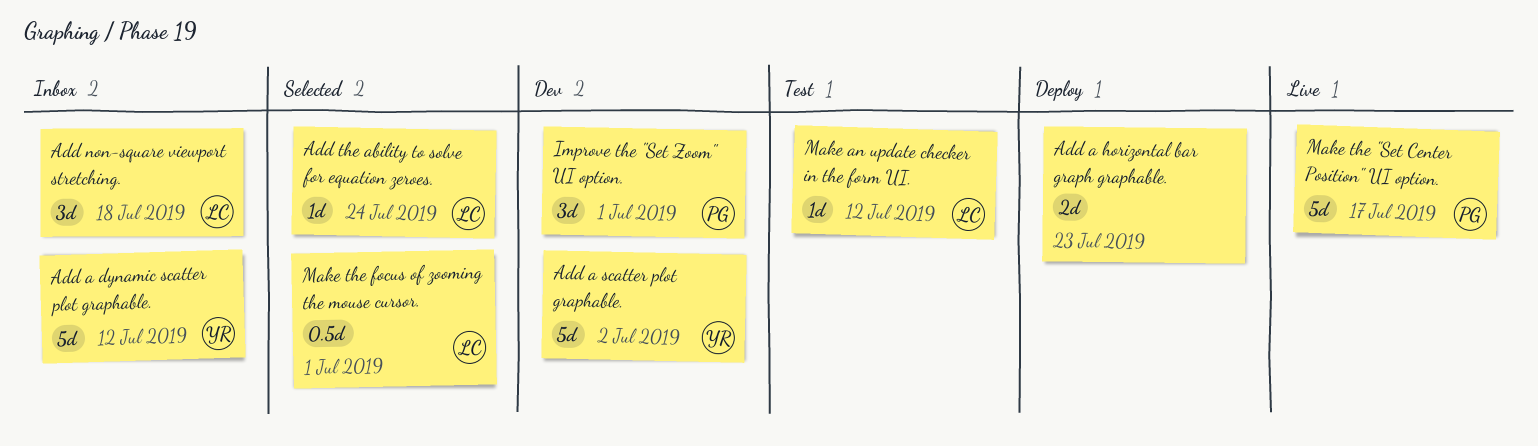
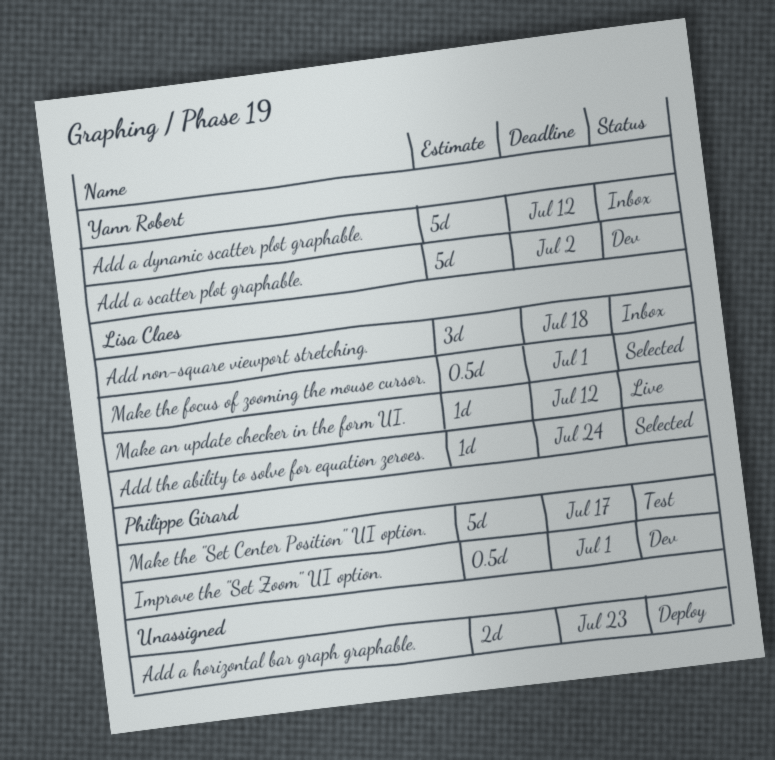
Improve the "Set Zoom" UI option., estimate: 3d -> 0.5d
Make an update checker in the form UI., status: Test -> Live
Make the "Set Center Position" UI option., status: Live -> Test

